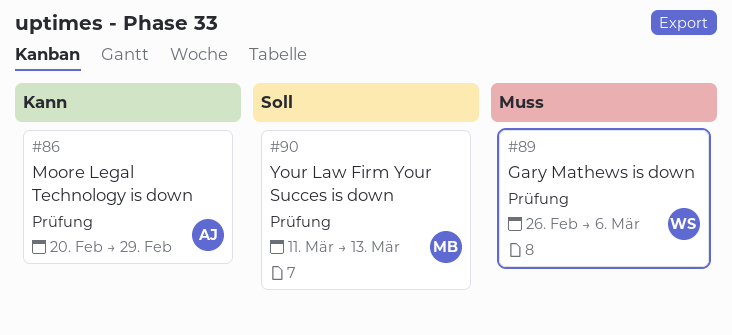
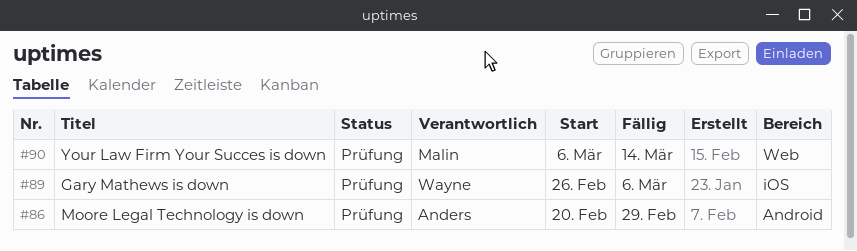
#90, start: Mar 11 -> Mar 6
#90, due: Mar 13 -> Mar 14

